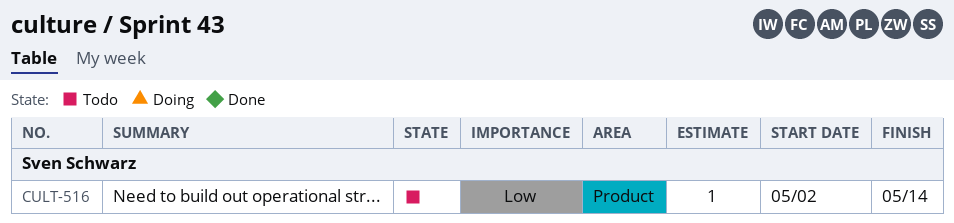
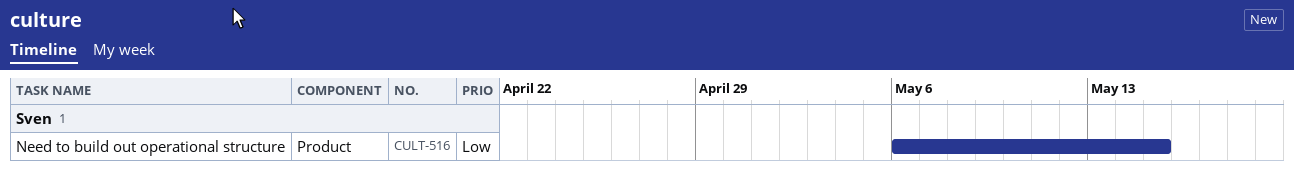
CULT-516, start: May 2 -> May 6
CULT-516, due: May 14 -> May 15

